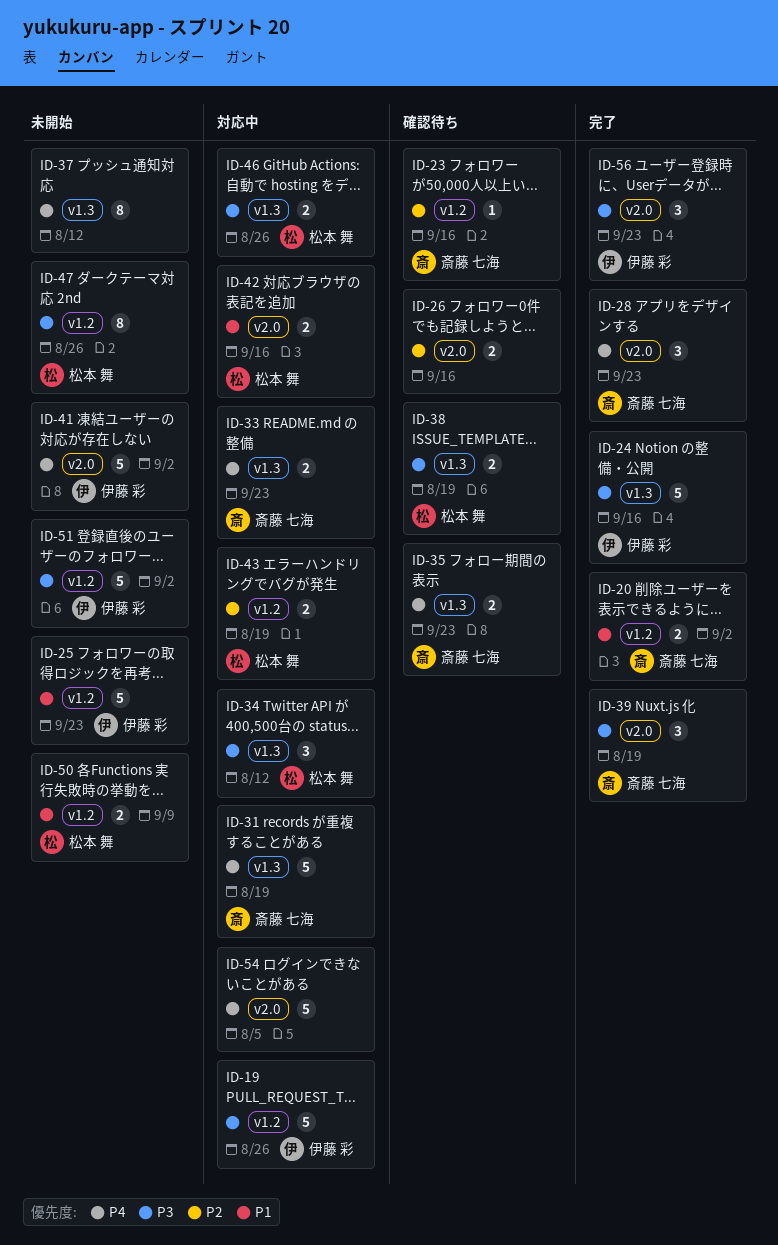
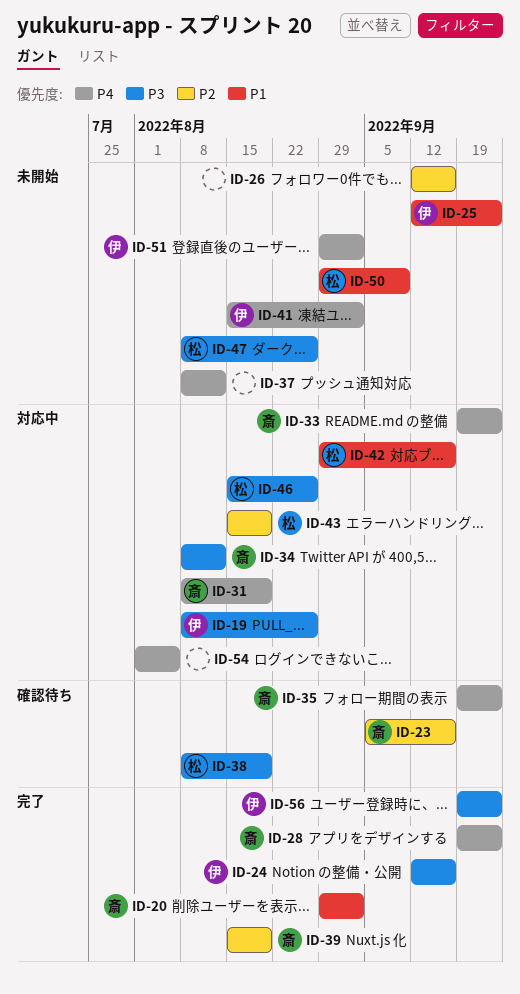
ID-26, status: 確認待ち -> 未開始
ID-34, owner: 松本 舞 -> 斎藤 七海
ID-39, priority: P3 -> P2
ID-51, priority: P3 -> P4

